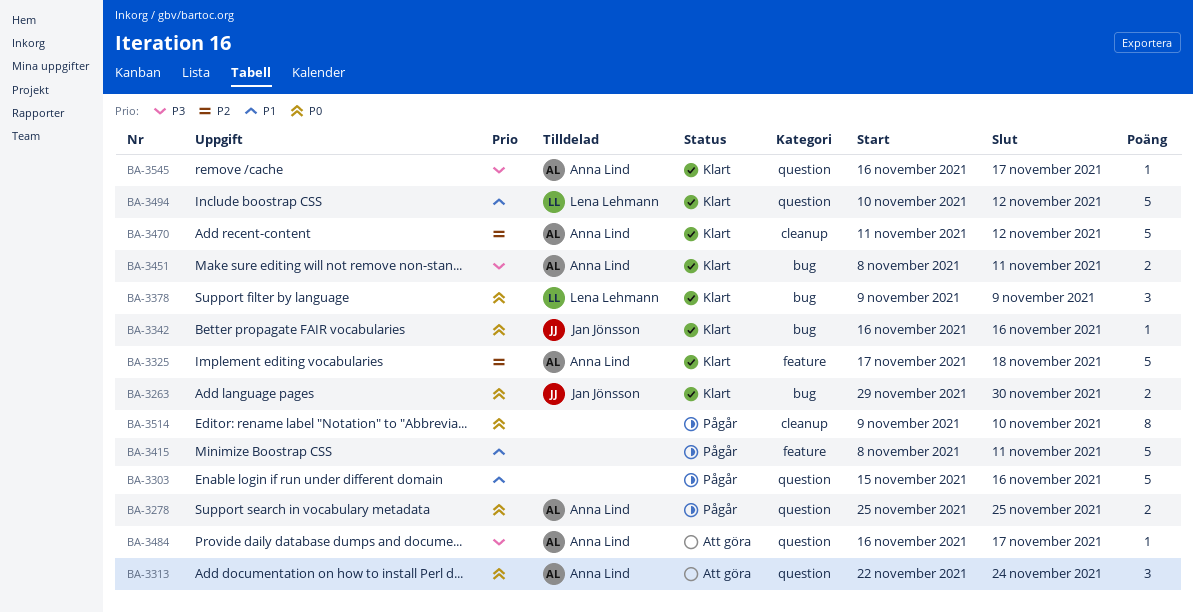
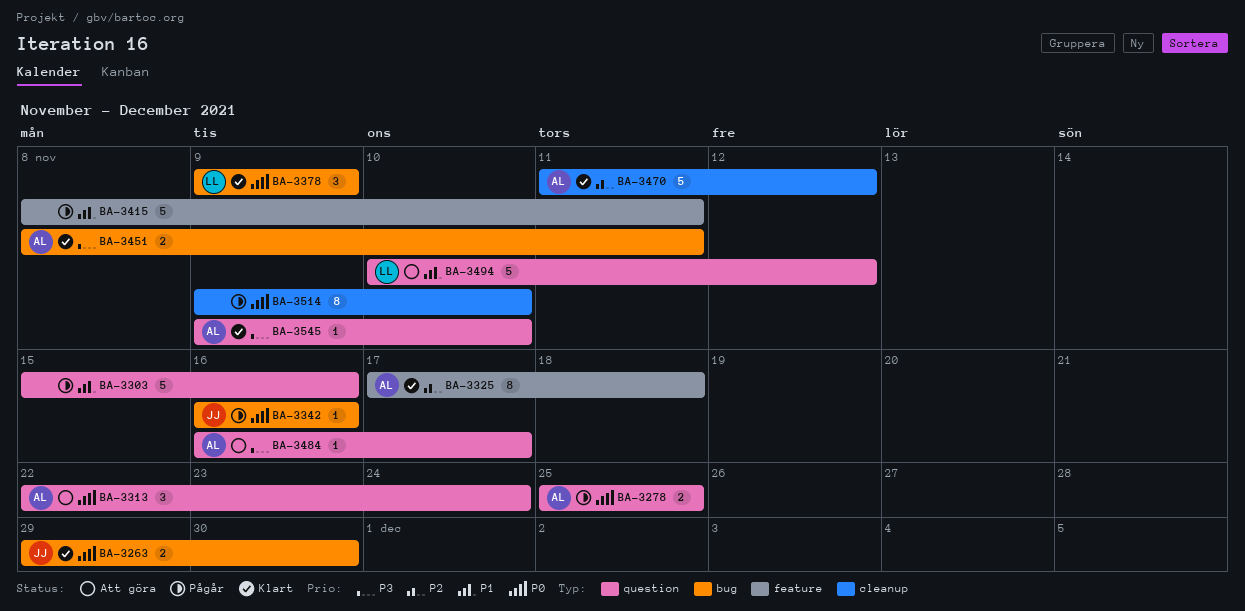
BA-3325, estimate: 5 -> 8
BA-3342, status: Klart -> Pågår
BA-3494, status: Klart -> Att göra
BA-3545, start: Nov 16 -> Nov 9
BA-3545, due: Nov 17 -> Nov 10

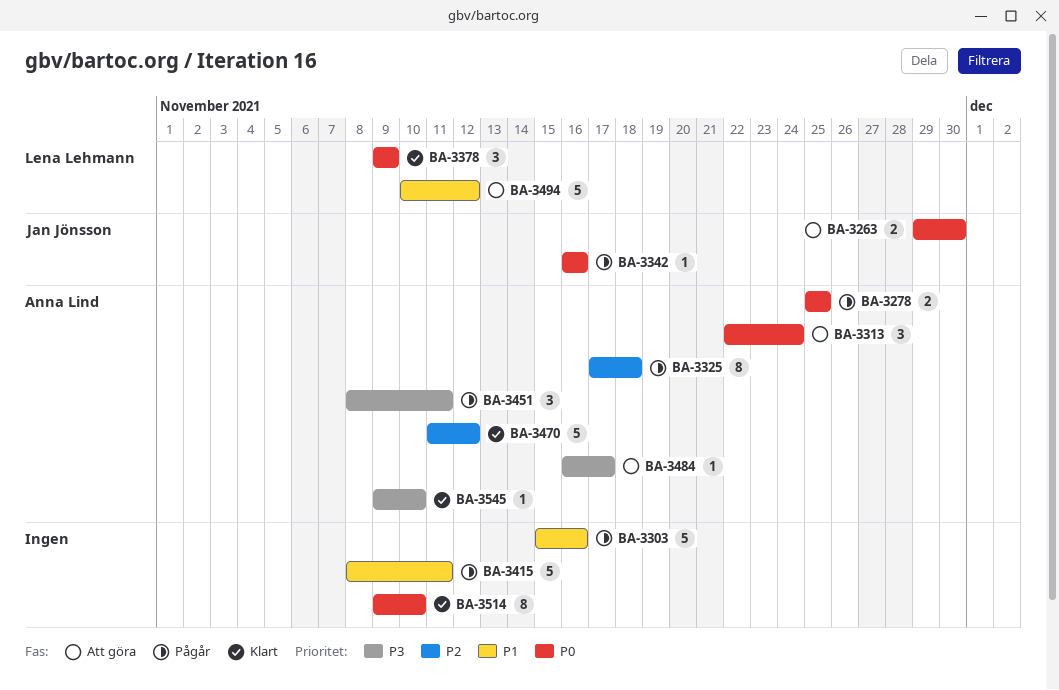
BA-3263, status: Klart -> Att göra
BA-3325, status: Klart -> Pågår
BA-3451, status: Klart -> Pågår
BA-3451, estimate: 2 -> 3
BA-3514, status: Pågår -> Klart

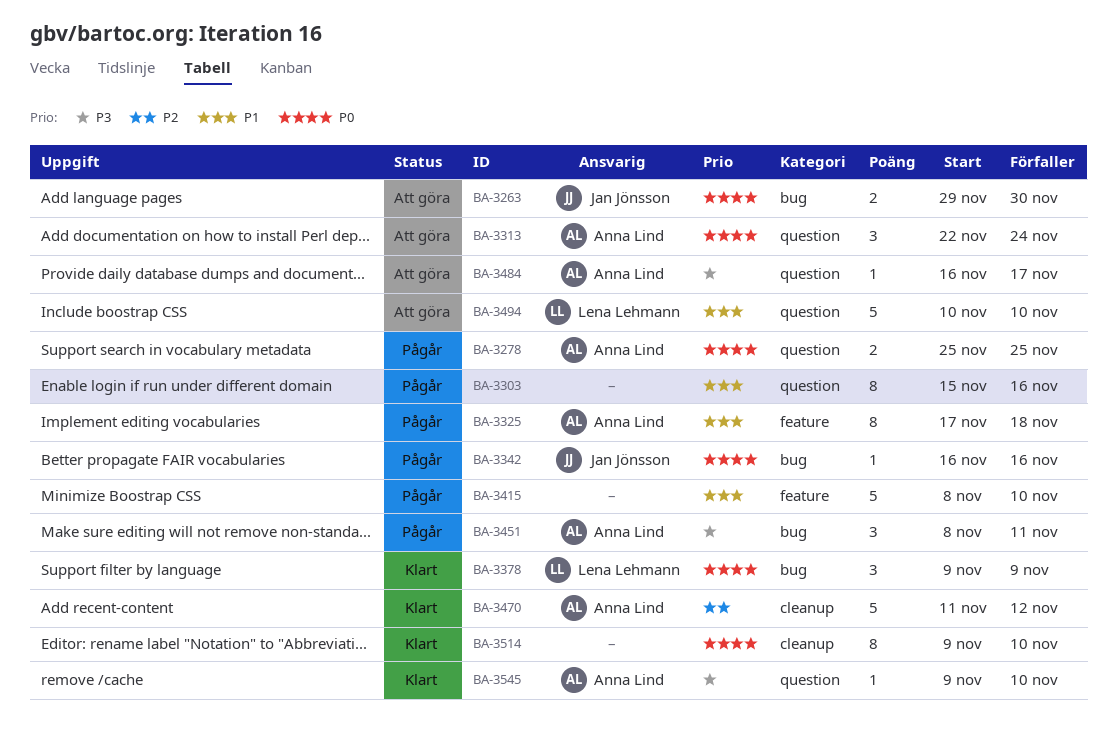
BA-3303, estimate: 5 -> 8
BA-3325, priority: P2 -> P1
BA-3415, due: Nov 11 -> Nov 10
BA-3494, due: Nov 12 -> Nov 10

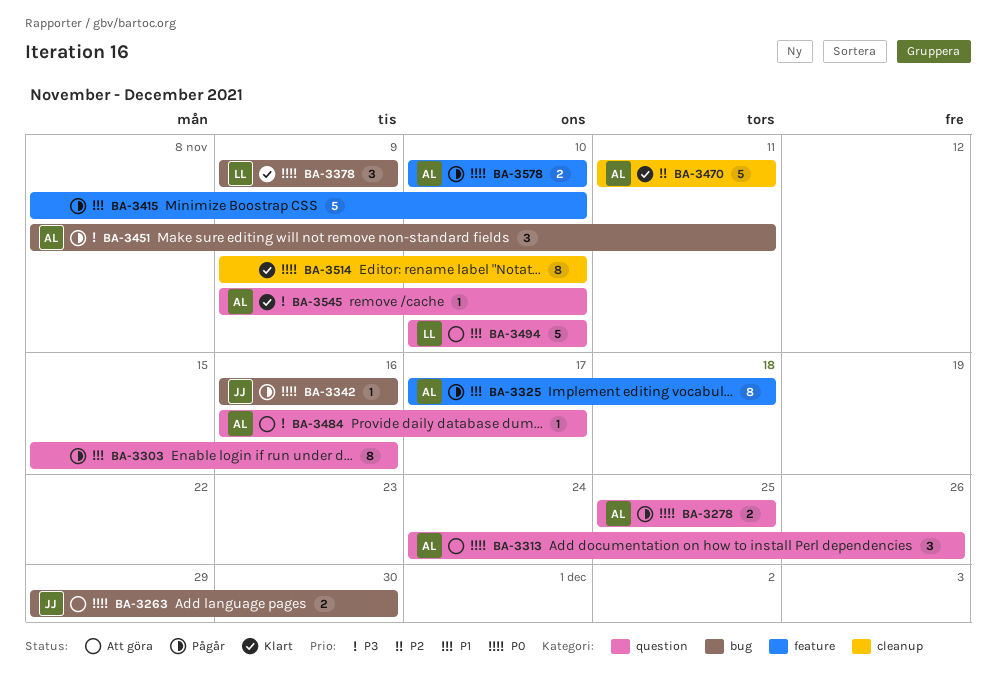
BA-3313, start: Nov 22 -> Nov 24
BA-3313, due: Nov 24 -> Nov 26
BA-3470, due: Nov 12 -> Nov 11
BA-3578: none -> present

